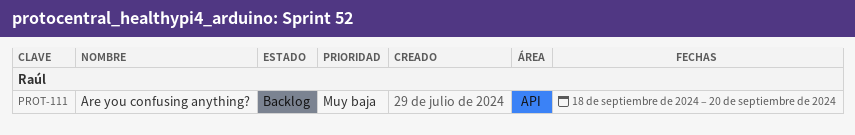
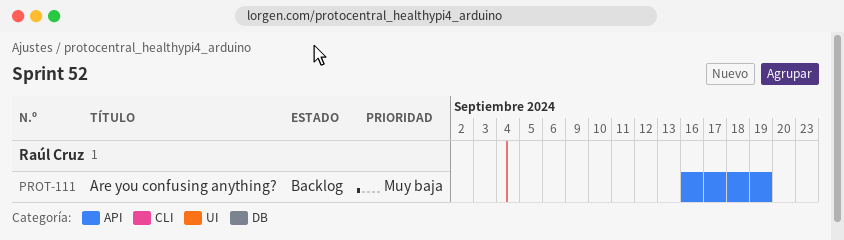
PROT-111, start: Sep 18 -> Sep 16
PROT-111, due: Sep 20 -> Sep 19

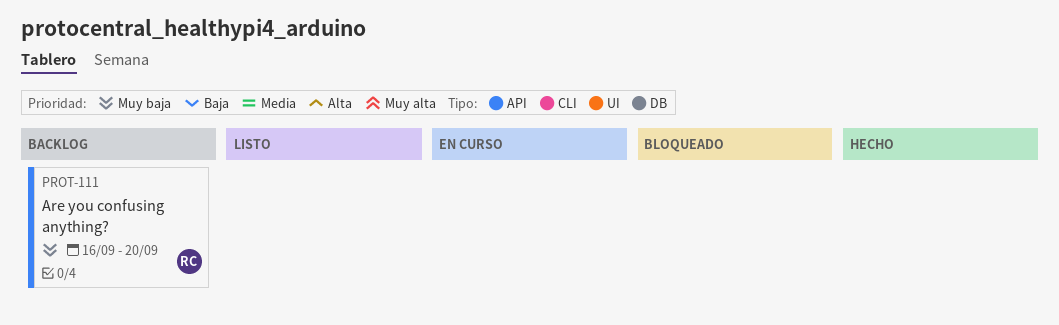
PROT-111, due: Sep 19 -> Sep 20

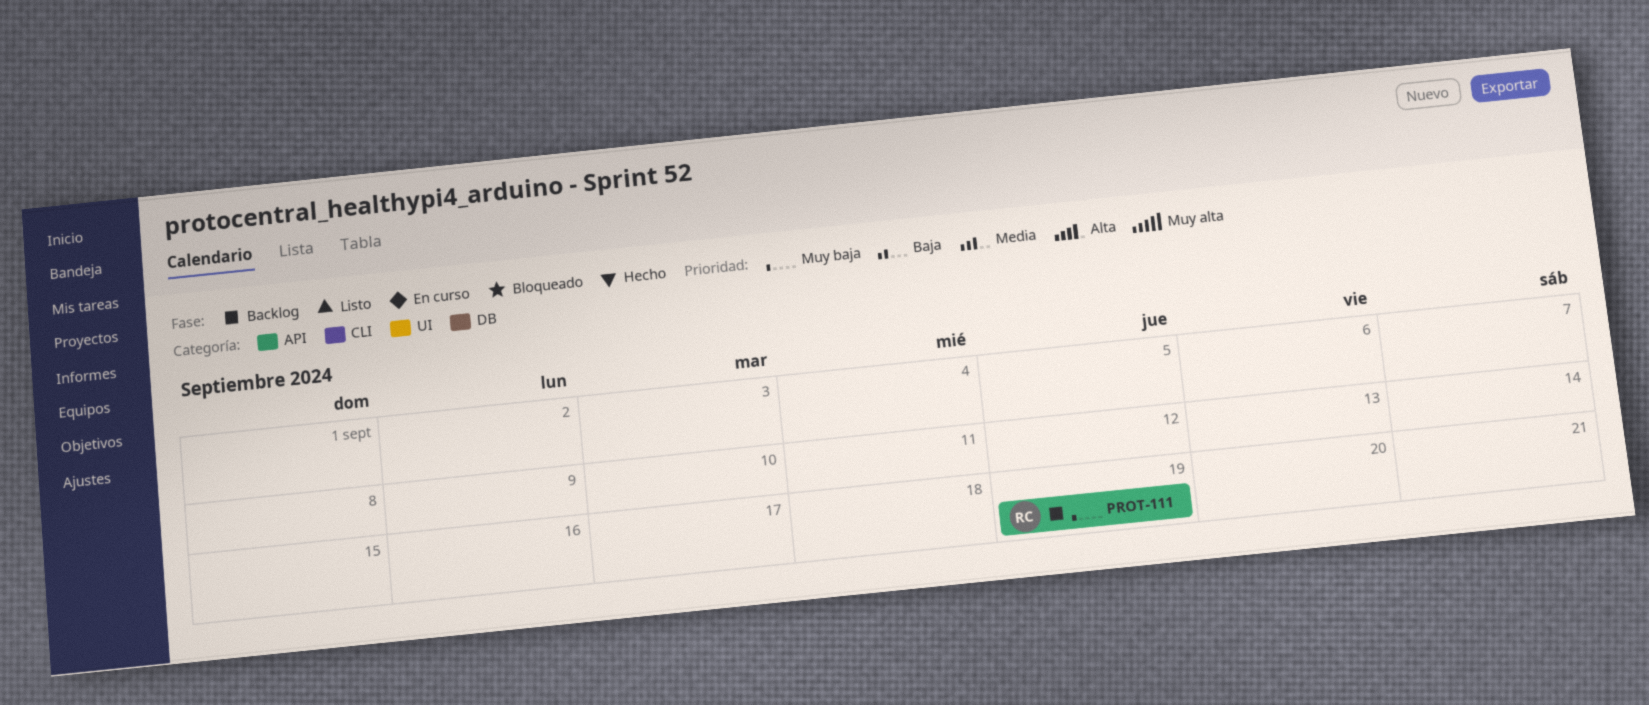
PROT-111, start: Sep 16 -> Sep 19
PROT-111, due: Sep 20 -> Sep 19

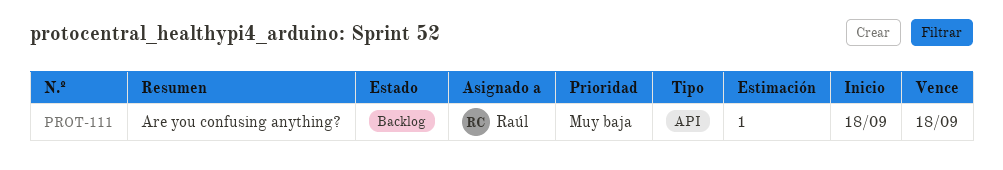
PROT-111, start: Sep 19 -> Sep 18
PROT-111, due: Sep 19 -> Sep 18

